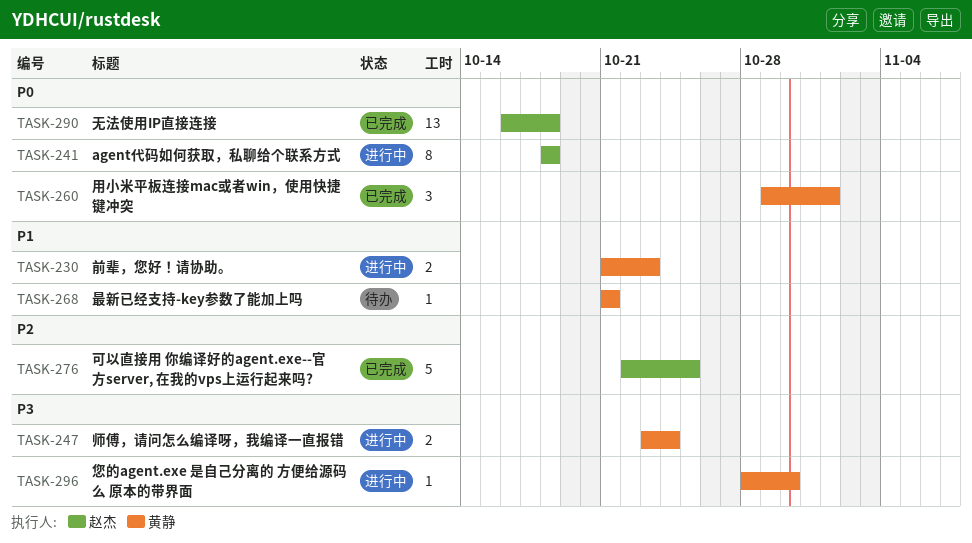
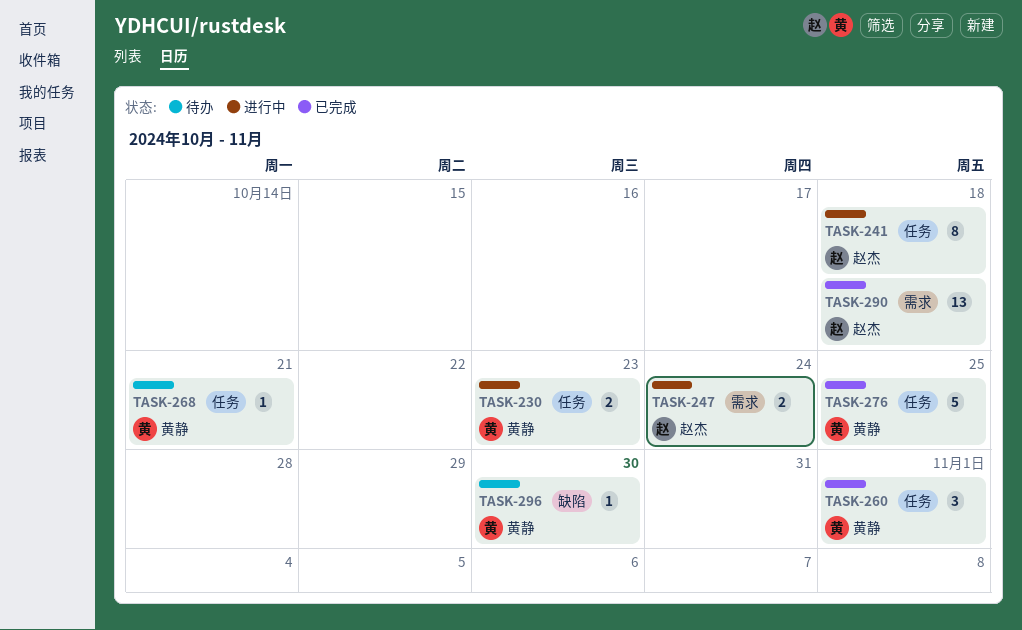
TASK-247, owner: 黄静 -> 赵杰
TASK-276, owner: 赵杰 -> 黄静
TASK-296, status: 进行中 -> 待办

